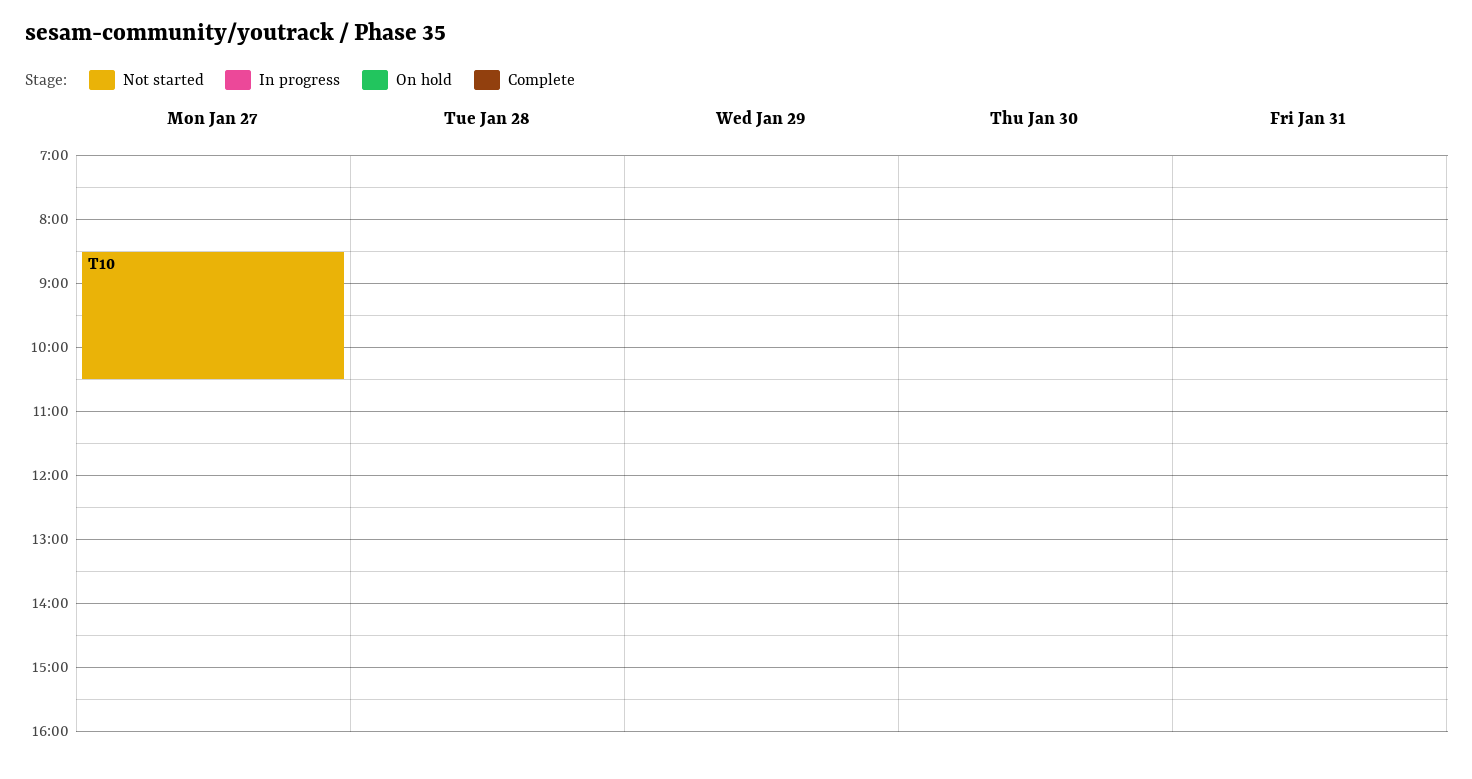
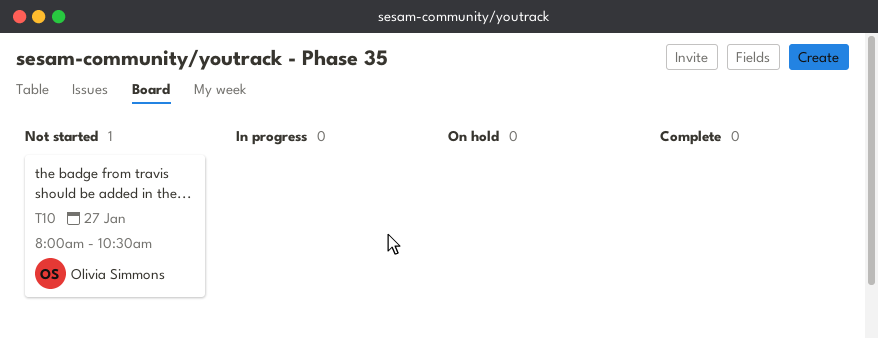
T10, begins: 08:30 -> 08:00

